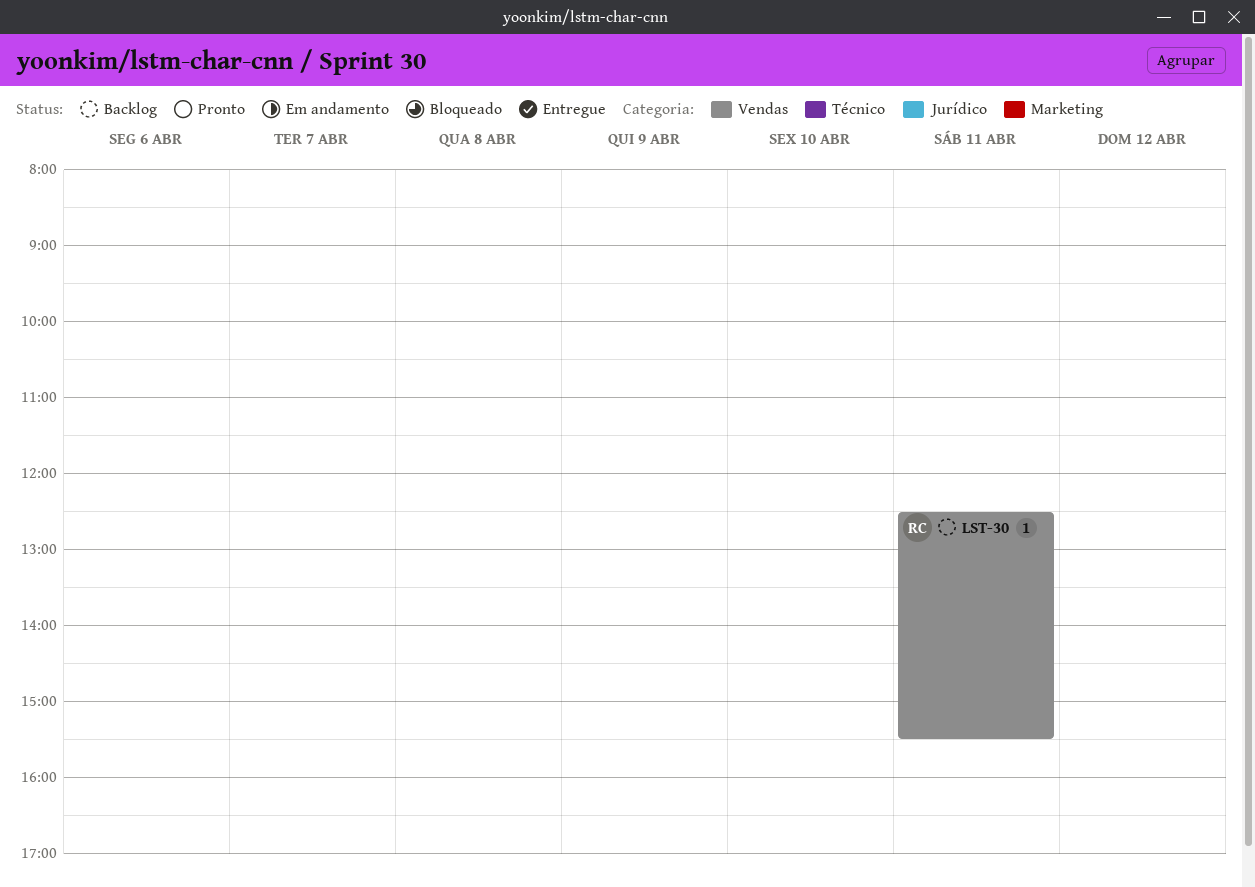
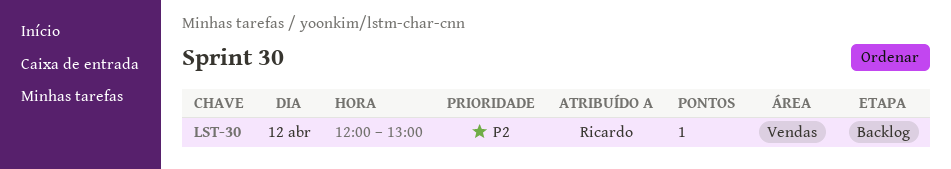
LST-30, day: Apr 11 -> Apr 12
LST-30, begins: 12:30 -> 12:00
LST-30, ends: 15:30 -> 13:00

